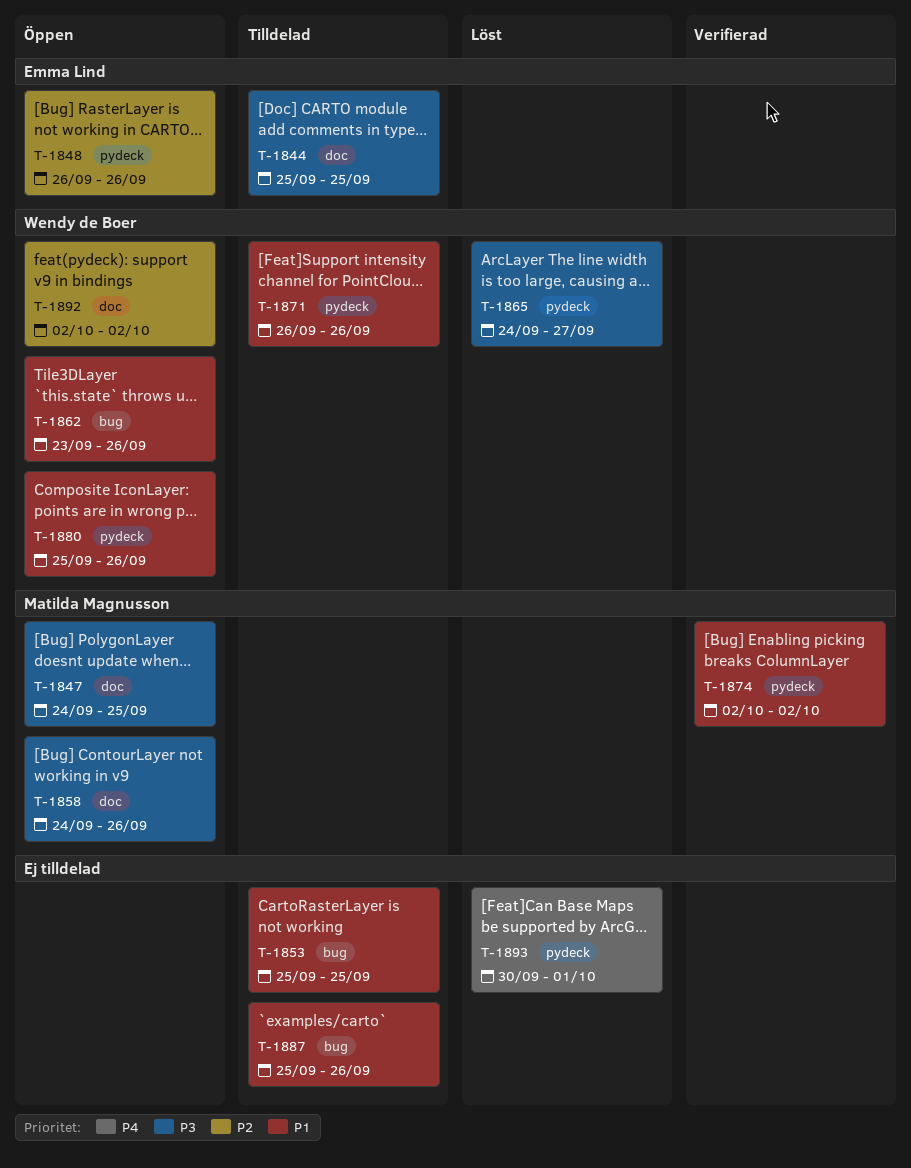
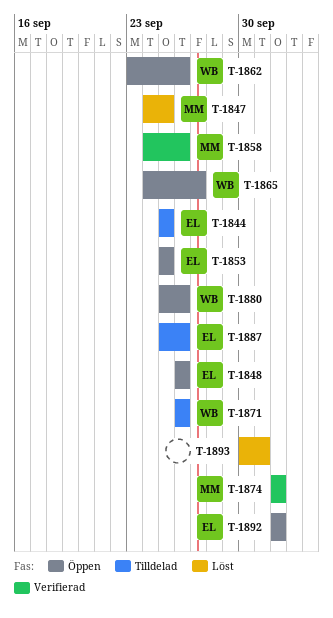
T-1847, status: Öppen -> Löst
T-1853, status: Tilldelad -> Öppen
T-1853, owner: none -> Emma Lind
T-1858, status: Öppen -> Verifierad
T-1865, status: Löst -> Öppen
T-1887, owner: none -> Emma Lind
T-1892, owner: Wendy de Boer -> Emma Lind

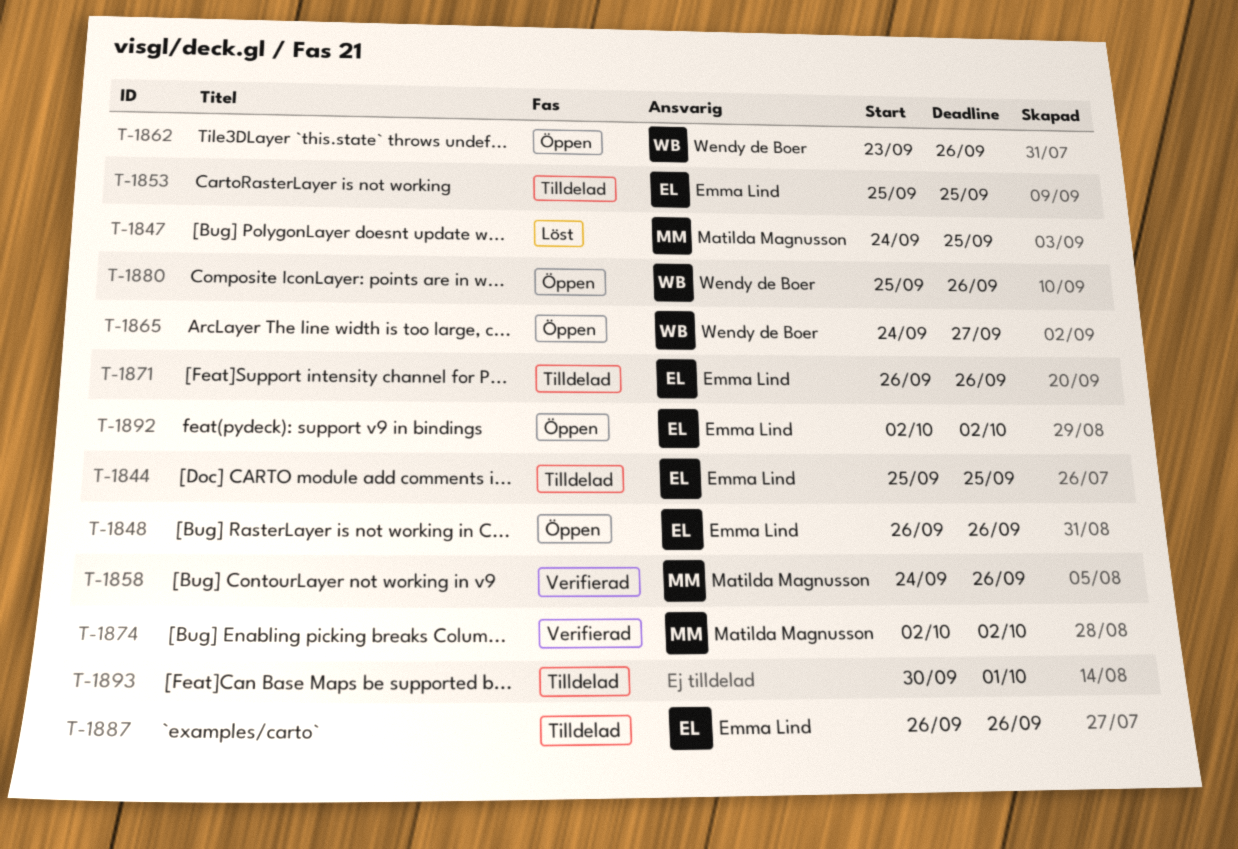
T-1853, status: Öppen -> Tilldelad
T-1871, owner: Wendy de Boer -> Emma Lind
T-1887, start: Sep 25 -> Sep 26
T-1893, status: Löst -> Tilldelad

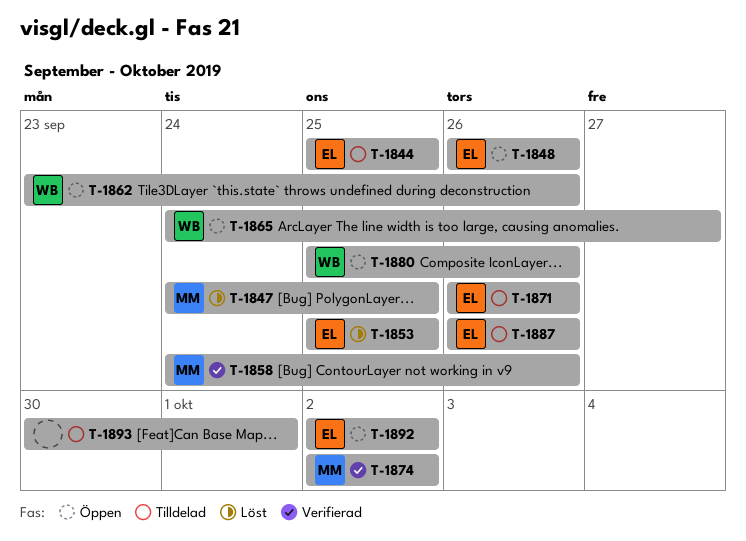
T-1853, status: Tilldelad -> Löst

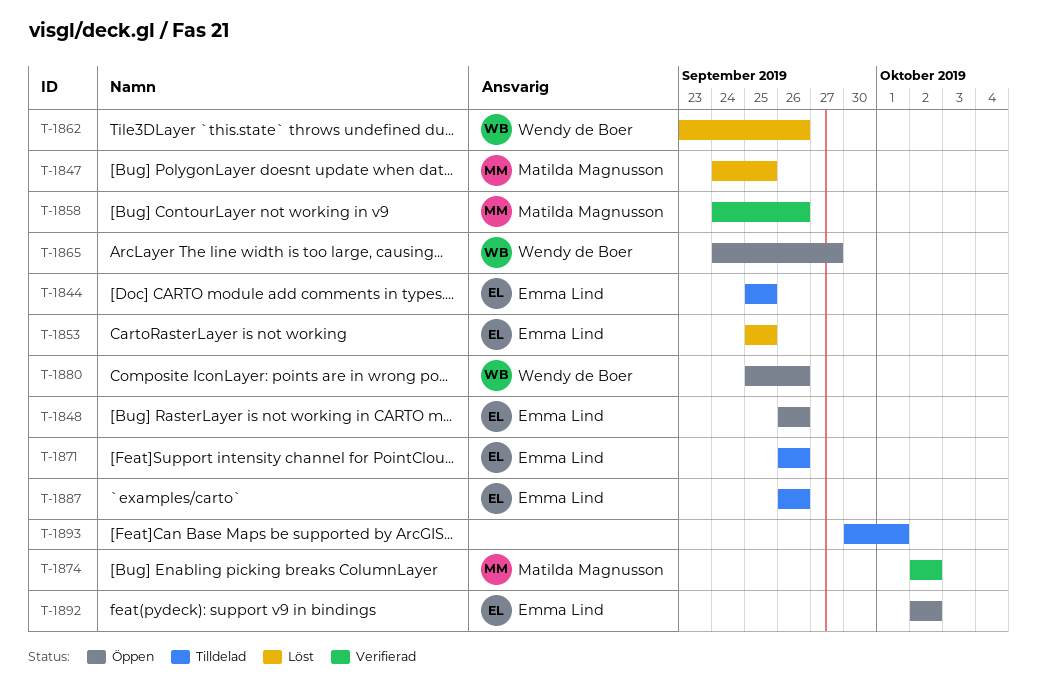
T-1862, status: Öppen -> Löst

